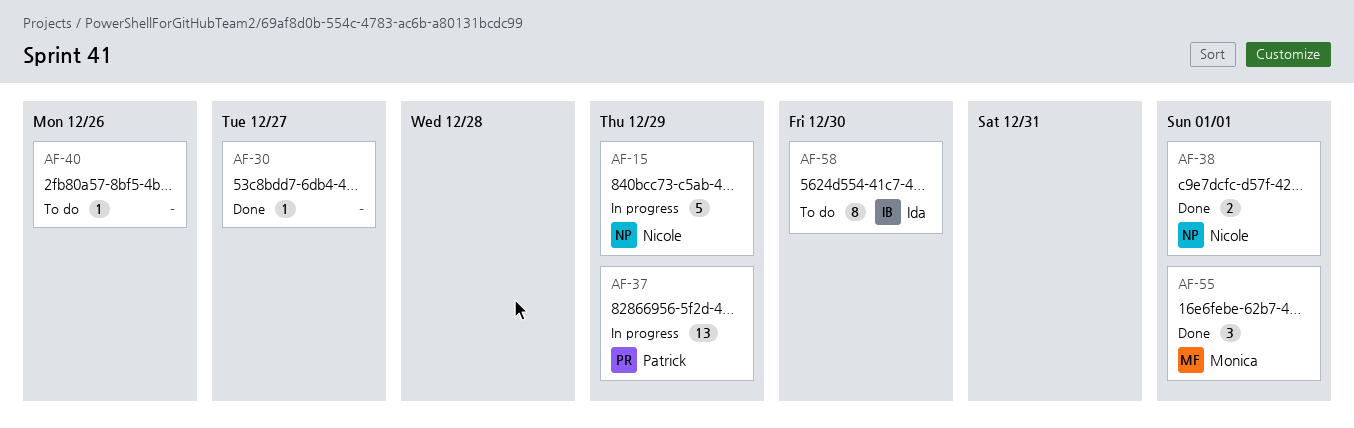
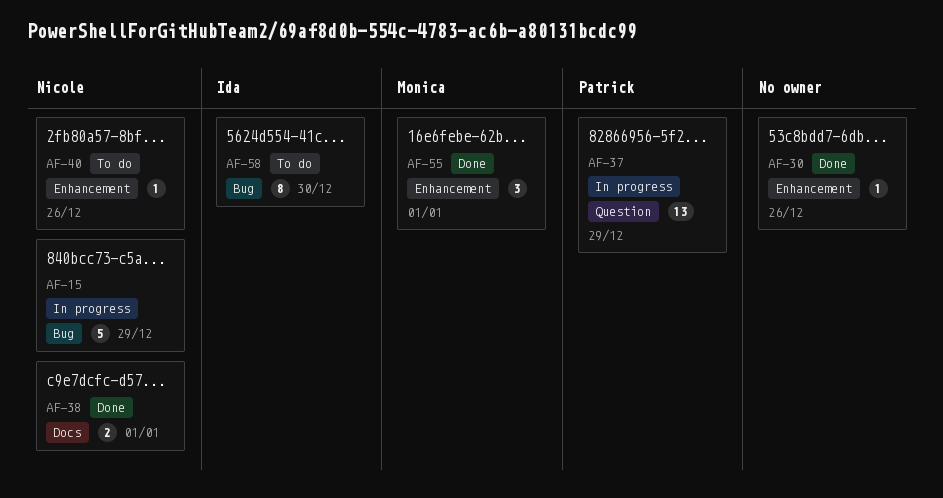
AF-30, due: Dec 27 -> Dec 26
AF-40, owner: none -> Nicole

